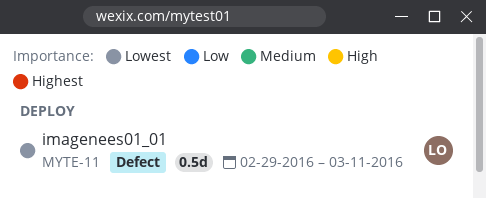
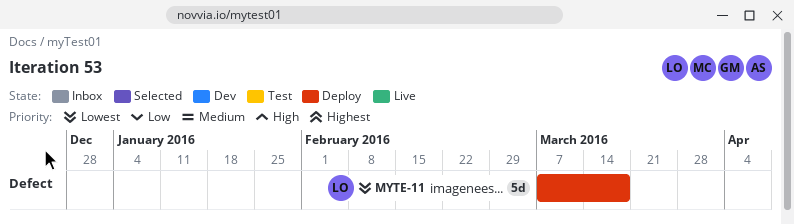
MYTE-11, estimate: 0.5d -> 5d
MYTE-11, start: Feb 29 -> Mar 7
MYTE-11, due: Mar 11 -> Mar 18

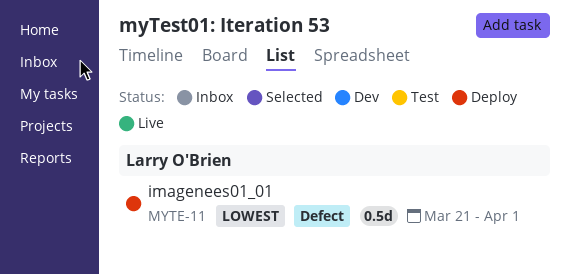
MYTE-11, estimate: 5d -> 0.5d
MYTE-11, start: Mar 7 -> Mar 21
MYTE-11, due: Mar 18 -> Apr 1

